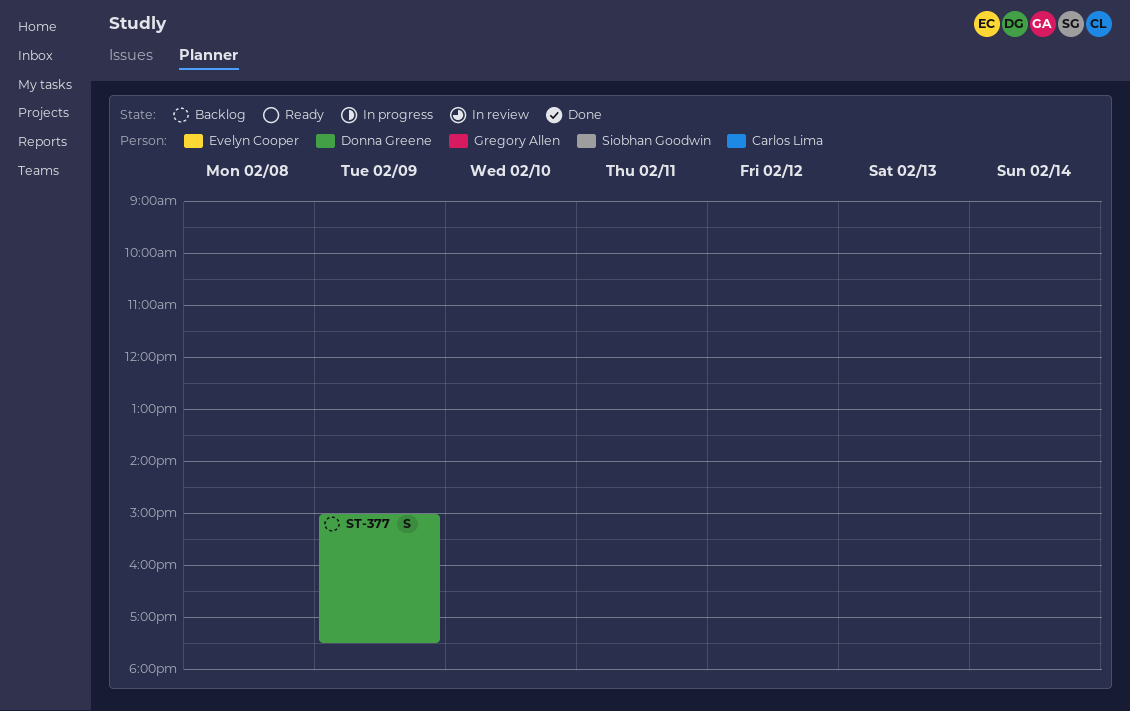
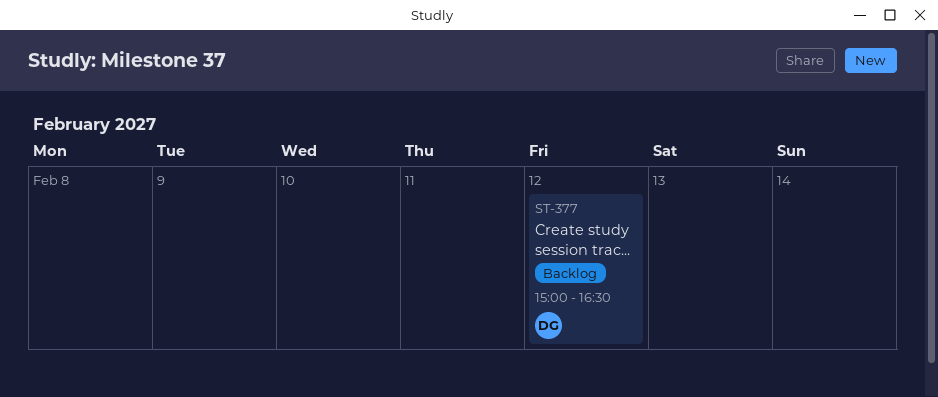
ST-377, day: Feb 9 -> Feb 12
ST-377, ends: 17:30 -> 16:30

